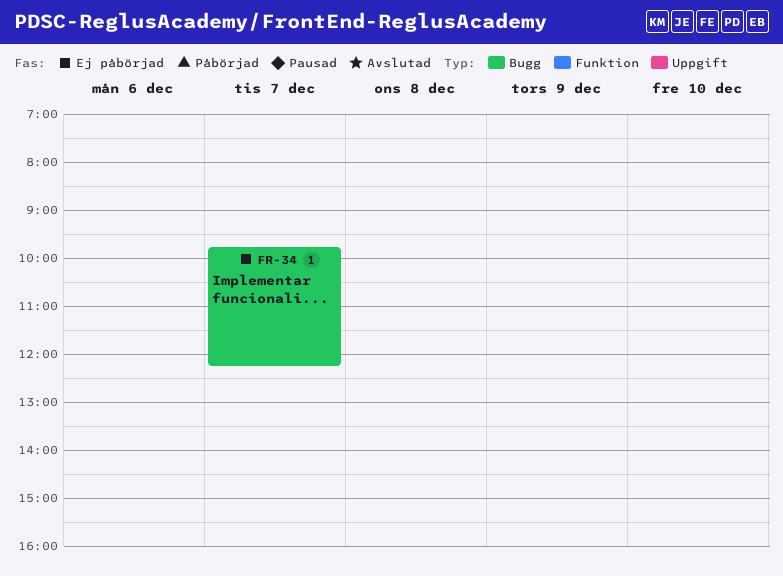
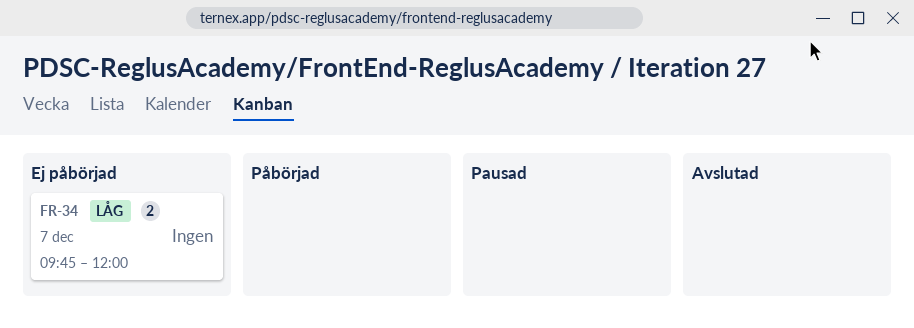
FR-34, estimate: 1 -> 2
FR-34, ends: 12:15 -> 12:00

